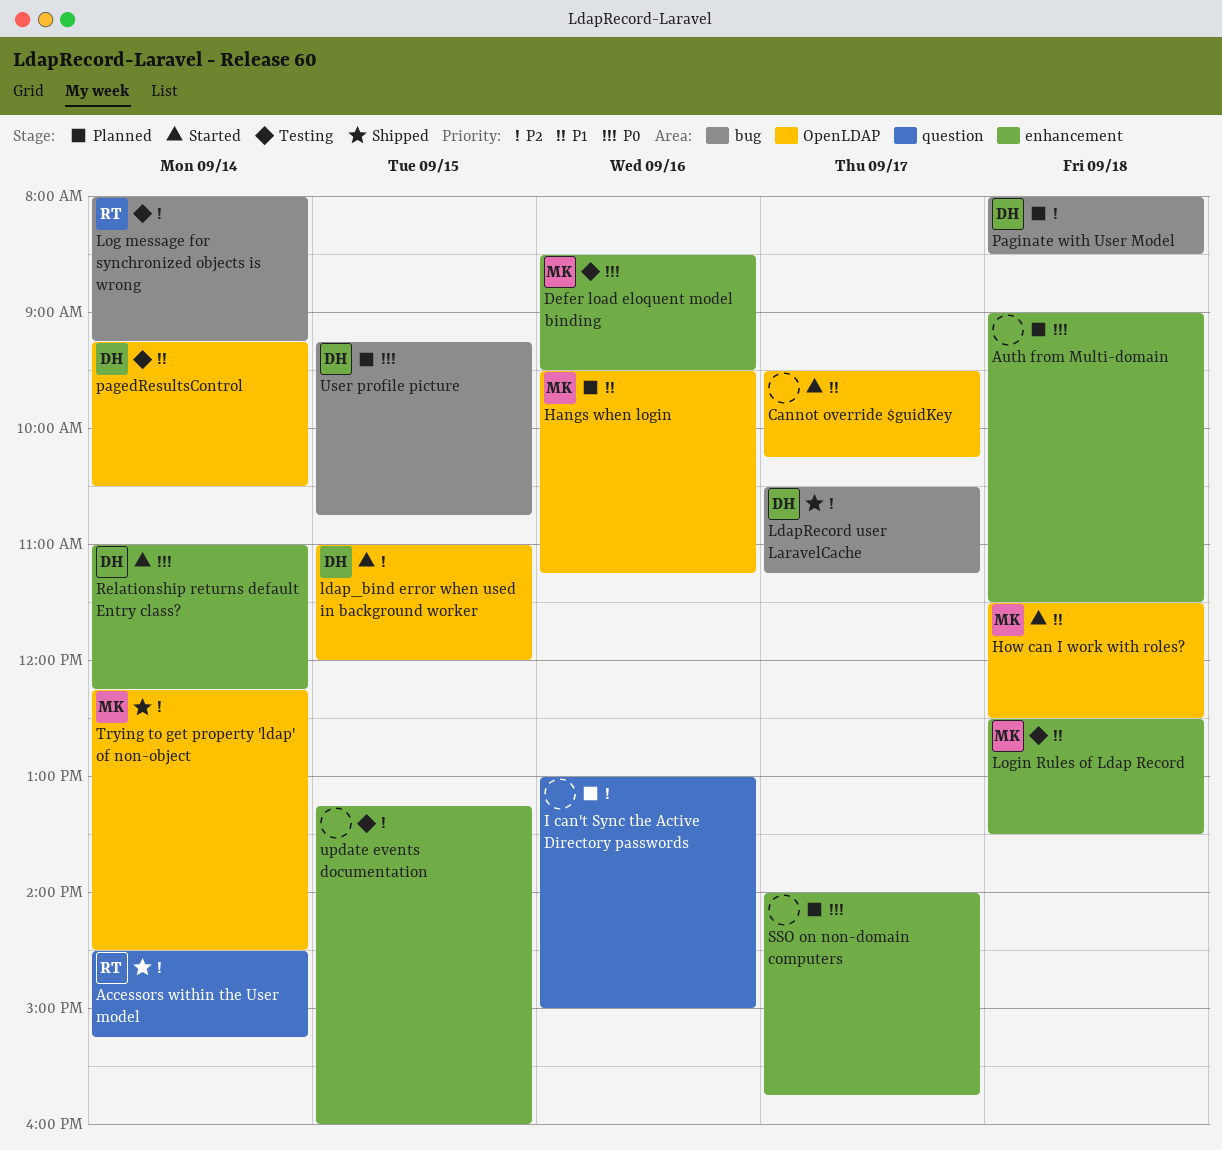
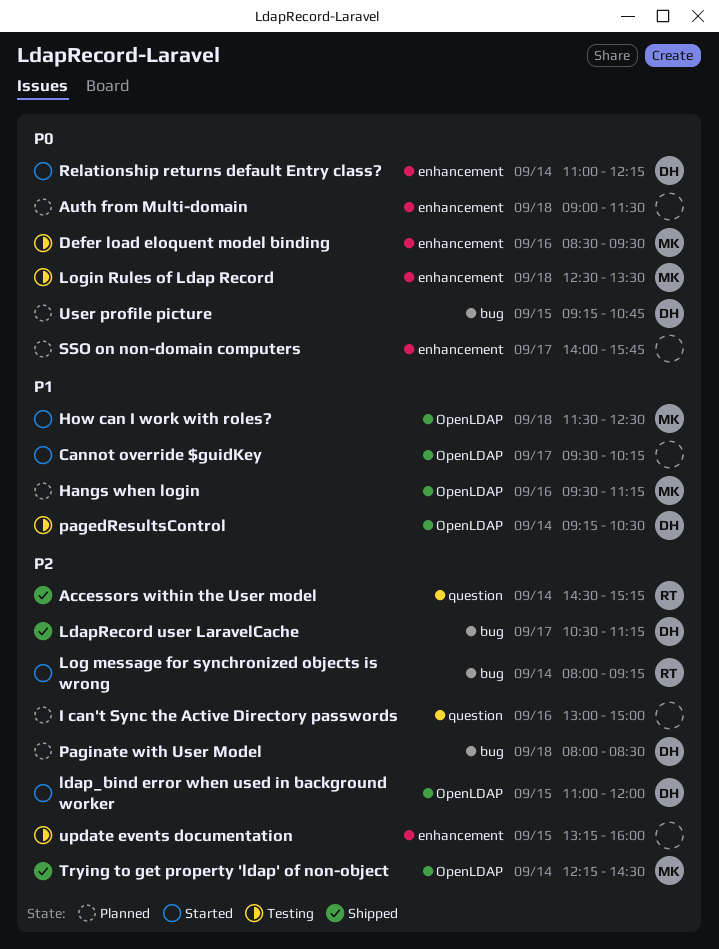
Log message for synchronized objects is wrong, status: Testing -> Started
Login Rules of Ldap Record, priority: P1 -> P0

